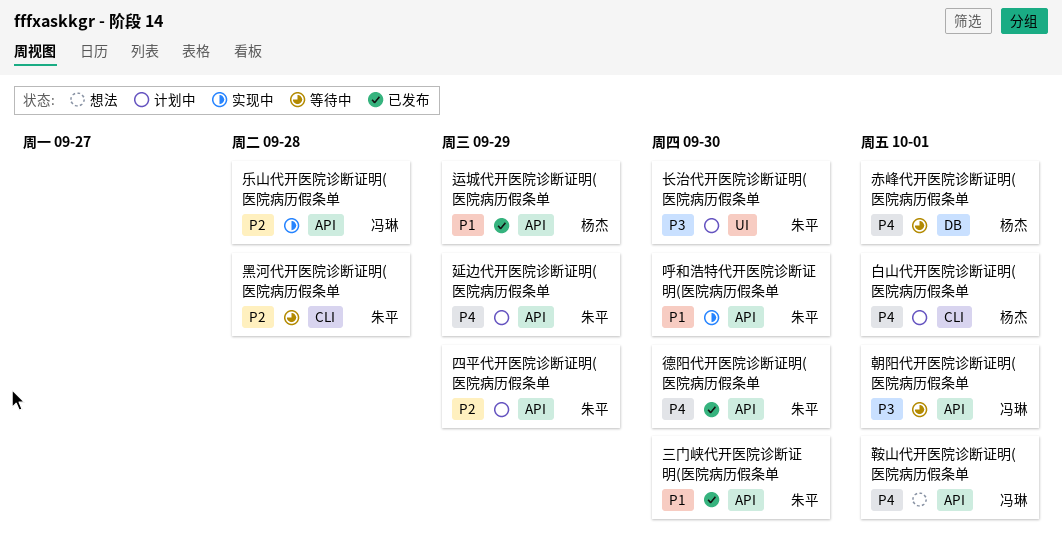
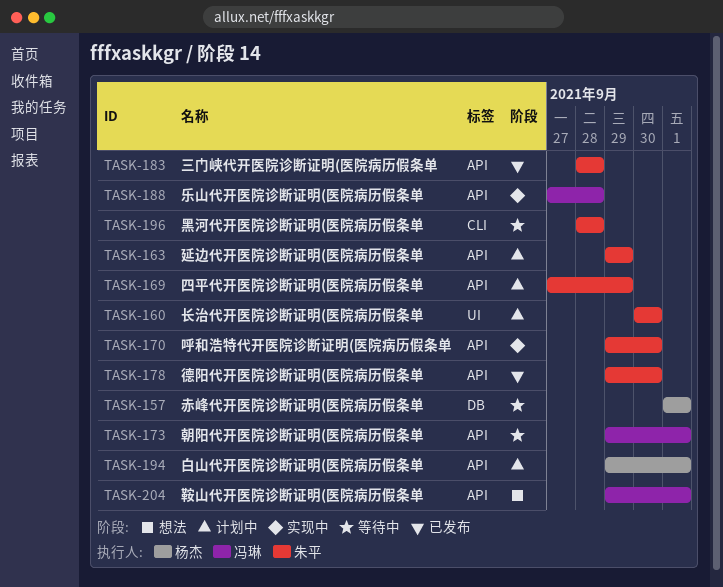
三门峡代开医院诊断证明(医院病历假条单, due: Sep 30 -> Sep 28
白山代开医院诊断证明(医院病历假条单, label: CLI -> API
运城代开医院诊断证明(医院病历假条单: present -> none

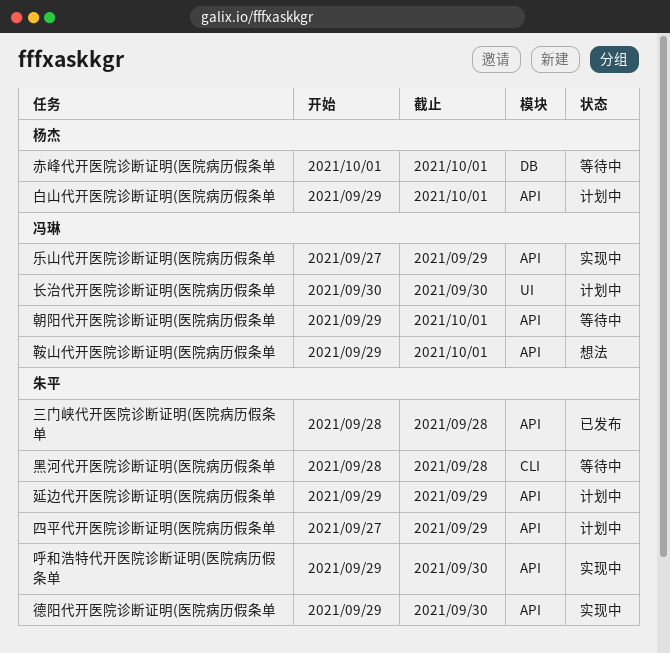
乐山代开医院诊断证明(医院病历假条单, due: Sep 28 -> Sep 29
德阳代开医院诊断证明(医院病历假条单, status: 已发布 -> 实现中
长治代开医院诊断证明(医院病历假条单, owner: 朱平 -> 冯琳

